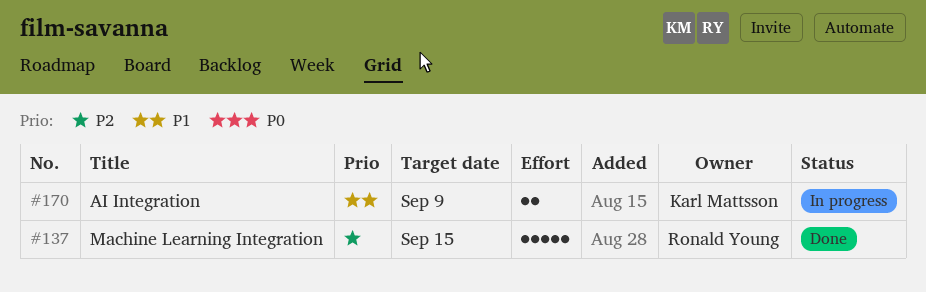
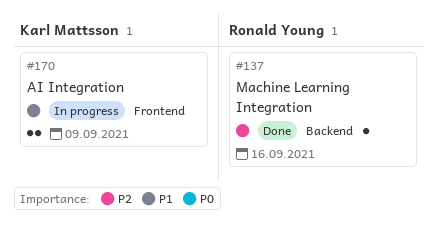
#137, estimate: 5 -> 1
#137, due: Sep 15 -> Sep 16

